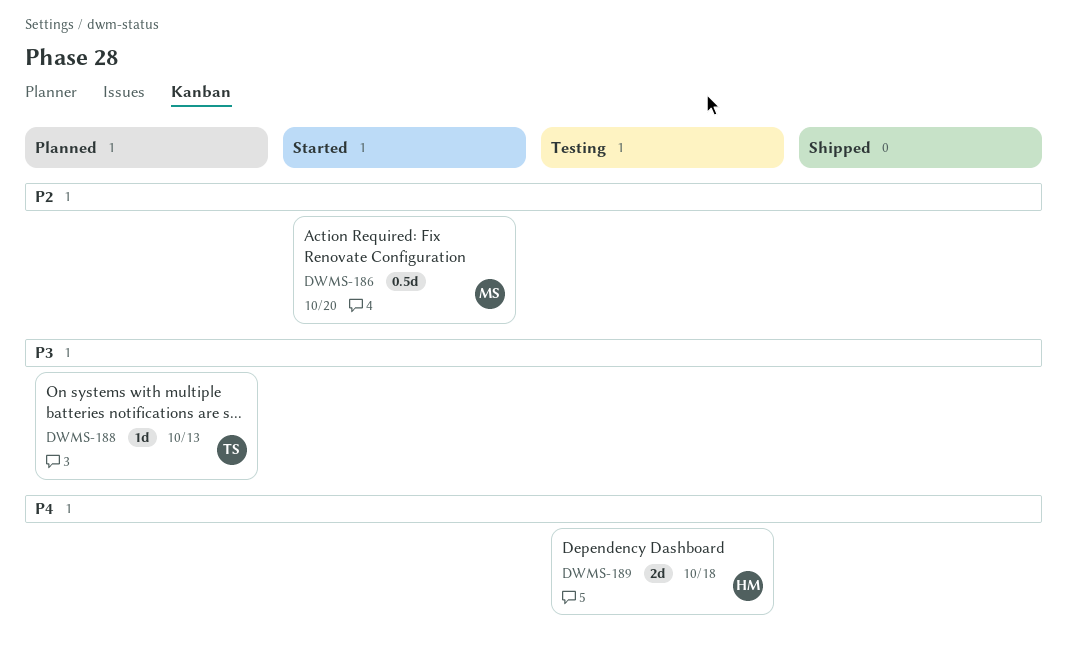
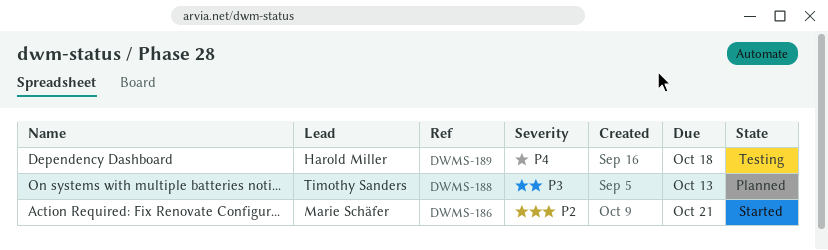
DWMS-186, due: Oct 20 -> Oct 21

